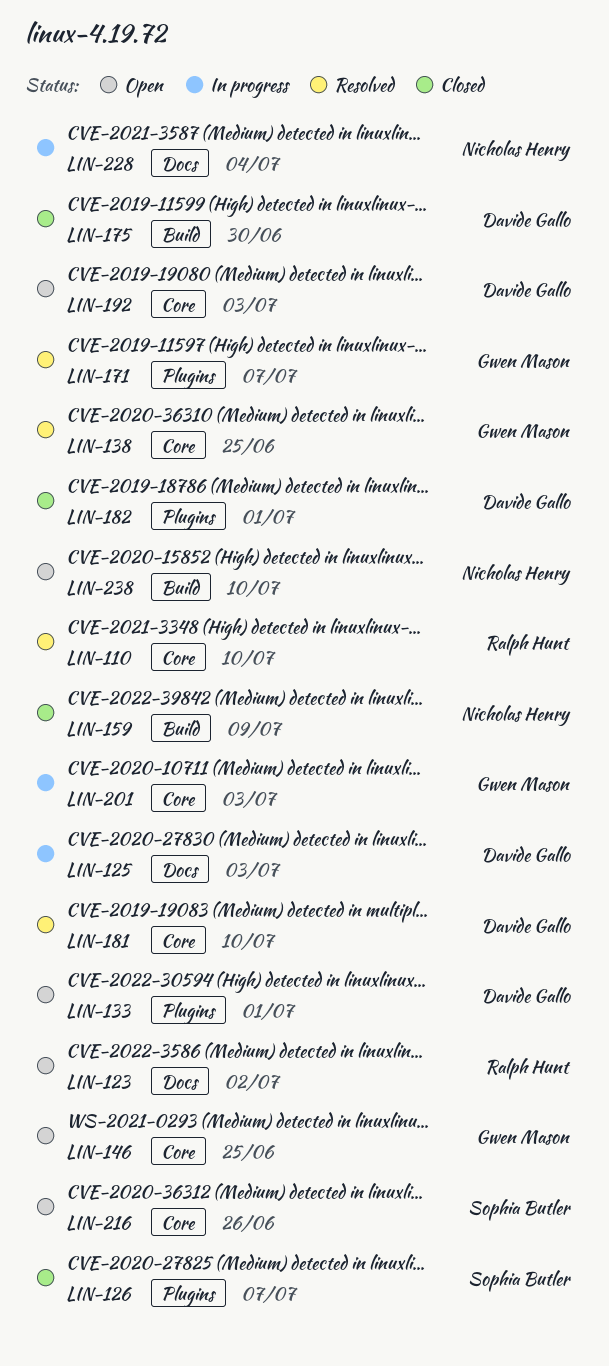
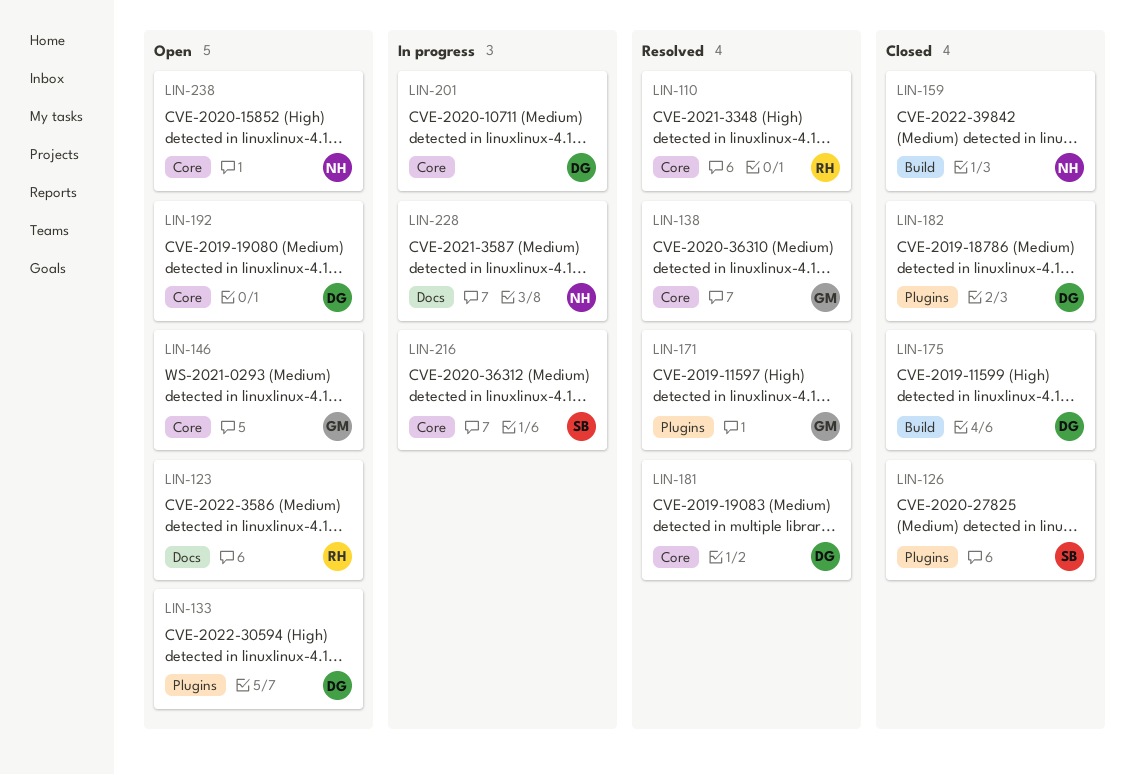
LIN-125: present -> none
LIN-201, owner: Gwen Mason -> Davide Gallo
LIN-216, status: Open -> In progress
LIN-238, label: Build -> Core

